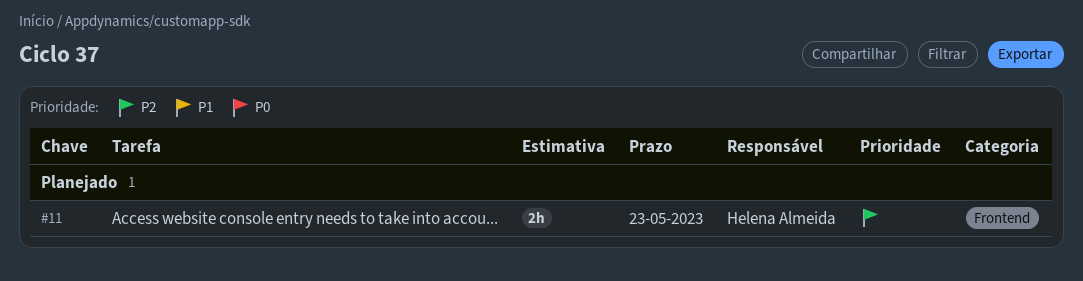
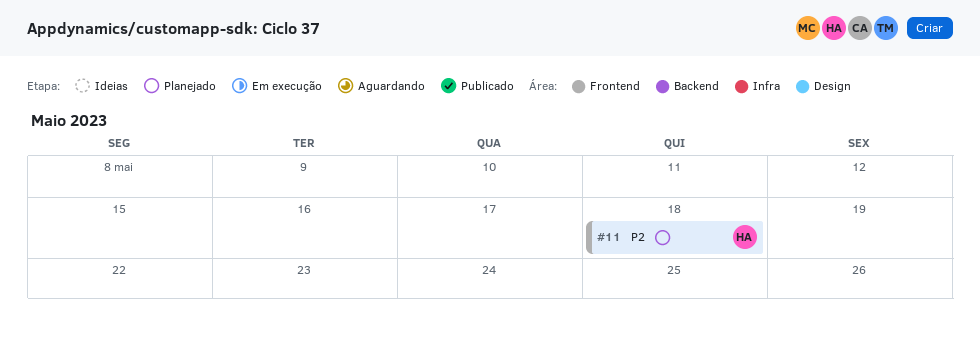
#11, due: May 23 -> May 18

